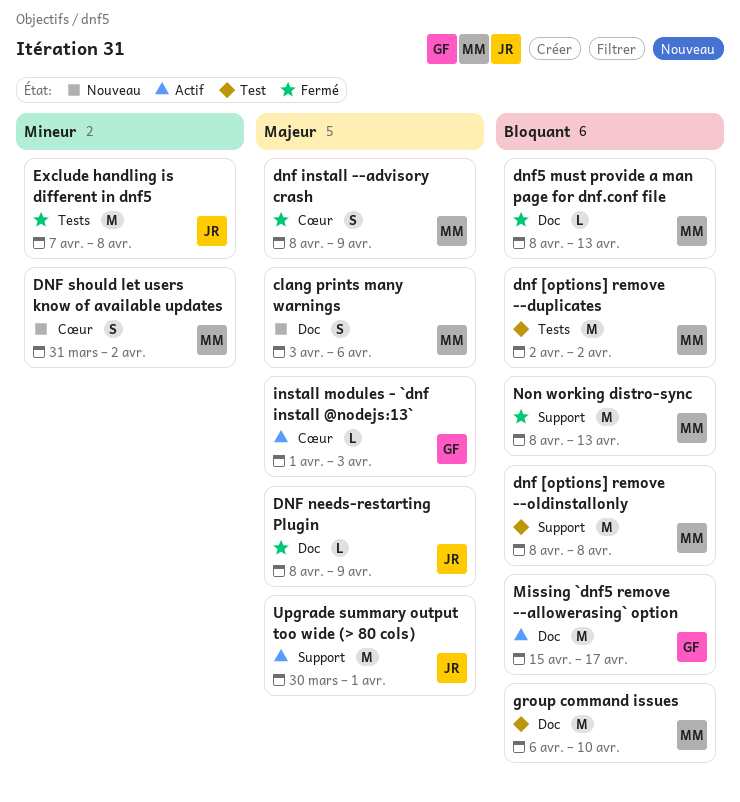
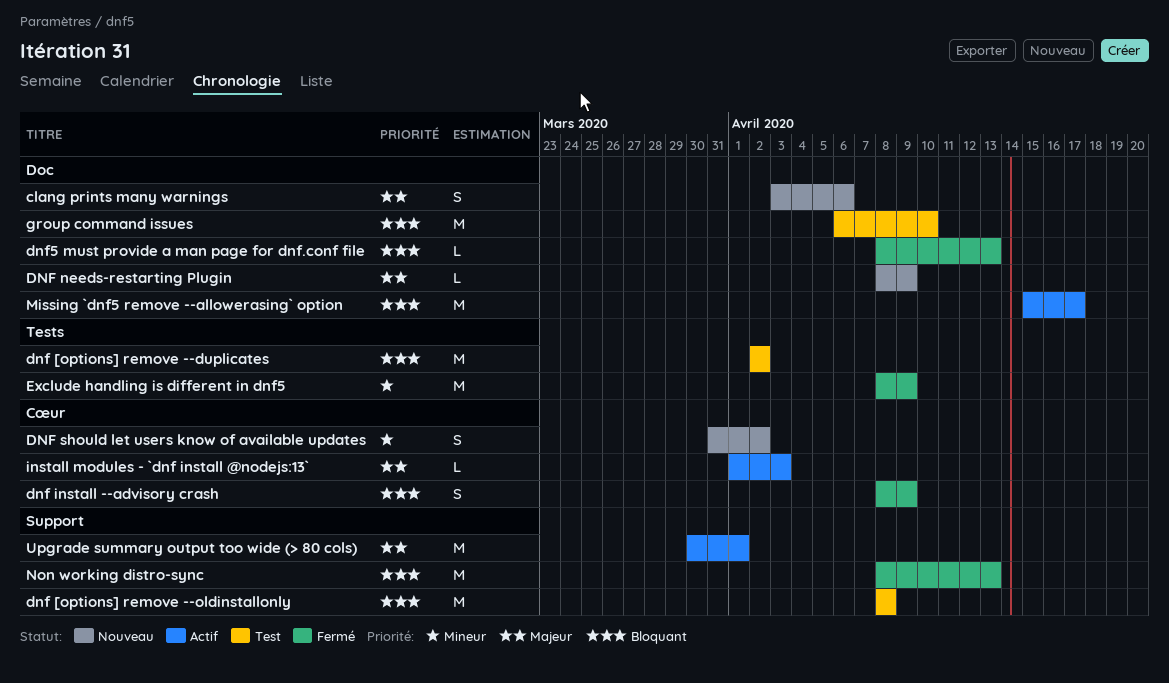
dnf install --advisory crash, priority: Majeur -> Bloquant
DNF needs-restarting Plugin, status: Fermé -> Nouveau
Exclude handling is different in dnf5, start: Apr 7 -> Apr 8
Exclude handling is different in dnf5, due: Apr 8 -> Apr 9

